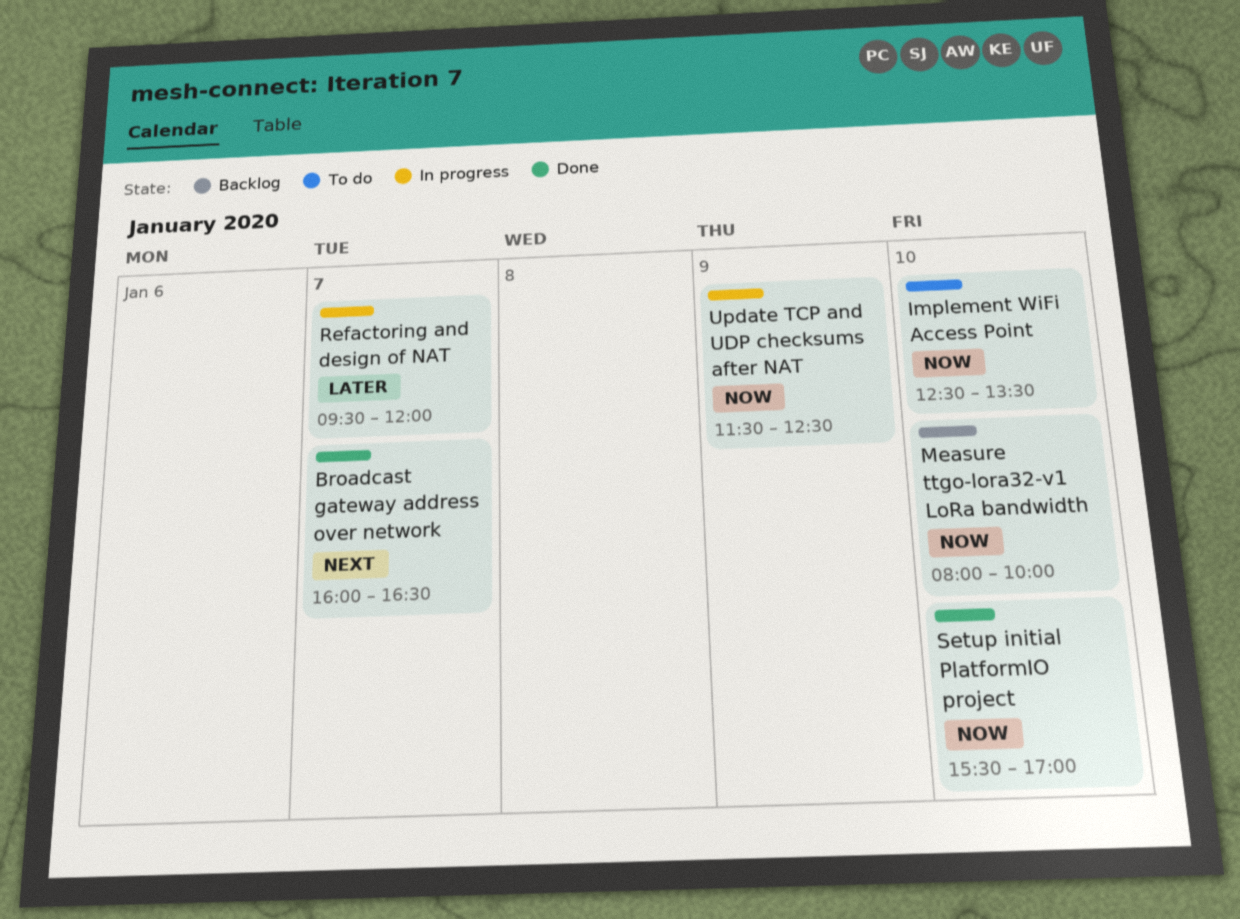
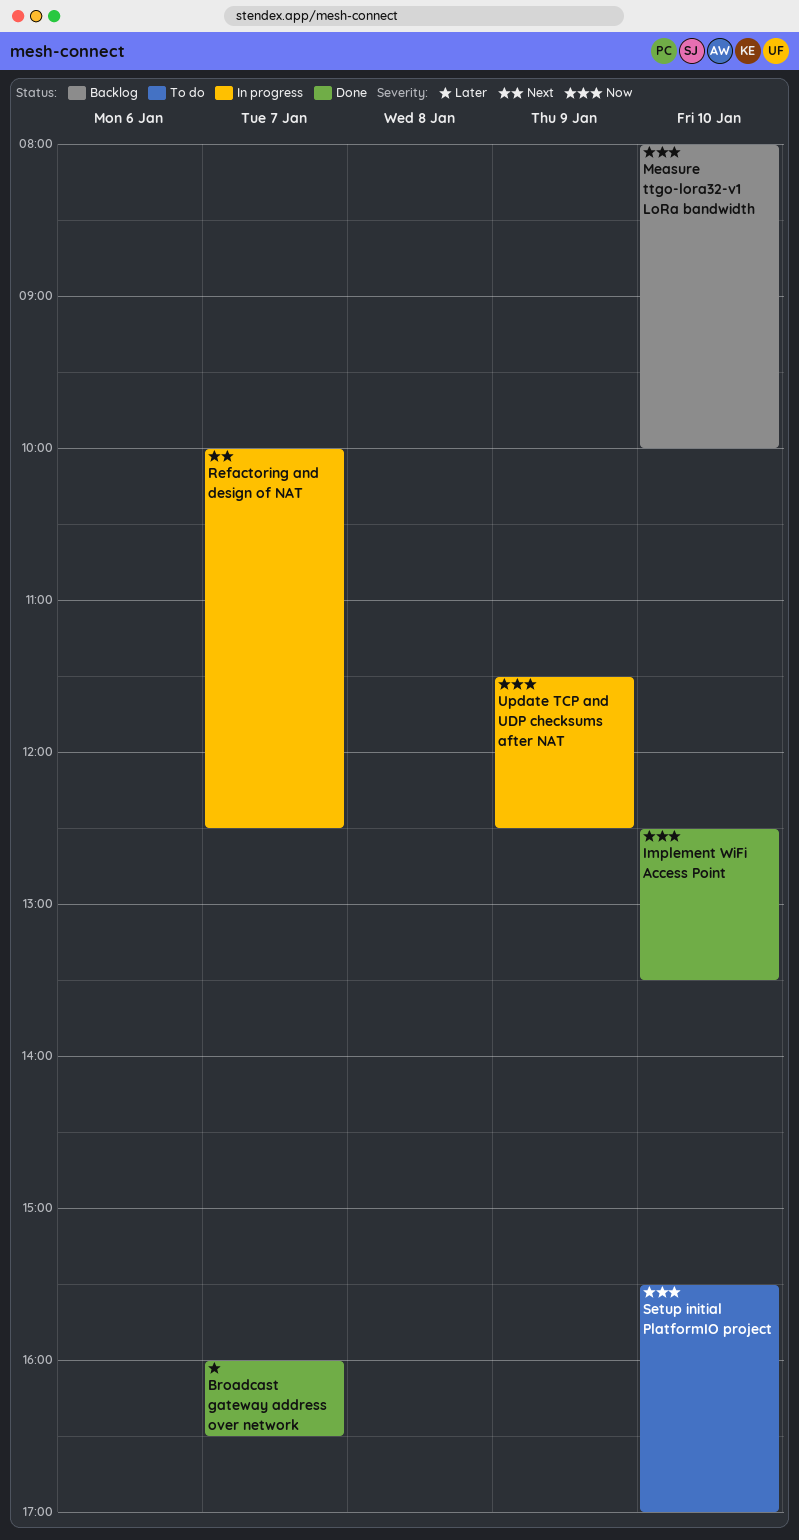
Broadcast gateway address over network, priority: Next -> Later
Implement WiFi Access Point, status: To do -> Done
Refactoring and design of NAT, priority: Later -> Next
Refactoring and design of NAT, begins: 09:30 -> 10:00
Refactoring and design of NAT, ends: 12:00 -> 12:30
Setup initial PlatformIO project, status: Done -> To do

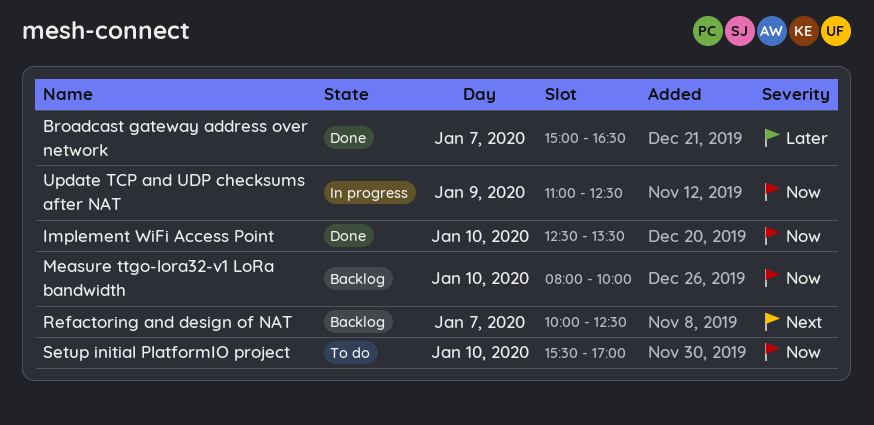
Broadcast gateway address over network, begins: 16:00 -> 15:00
Refactoring and design of NAT, status: In progress -> Backlog
Update TCP and UDP checksums after NAT, begins: 11:30 -> 11:00

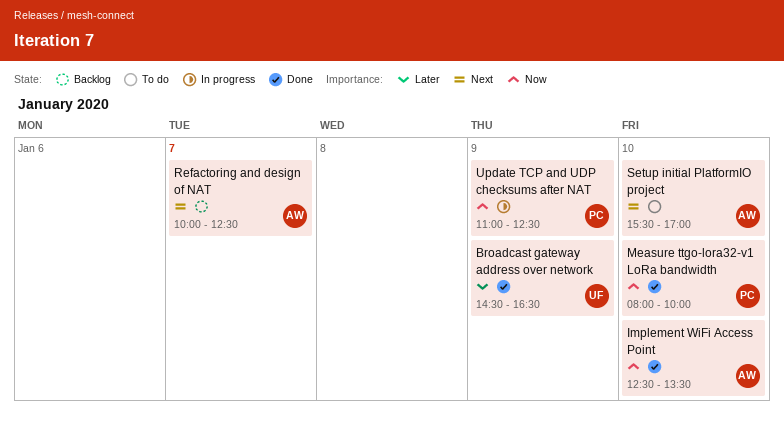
Broadcast gateway address over network, day: Jan 7 -> Jan 9
Broadcast gateway address over network, begins: 15:00 -> 14:30
Measure ttgo-lora32-v1 LoRa bandwidth, status: Backlog -> Done
Setup initial PlatformIO project, priority: Now -> Next

